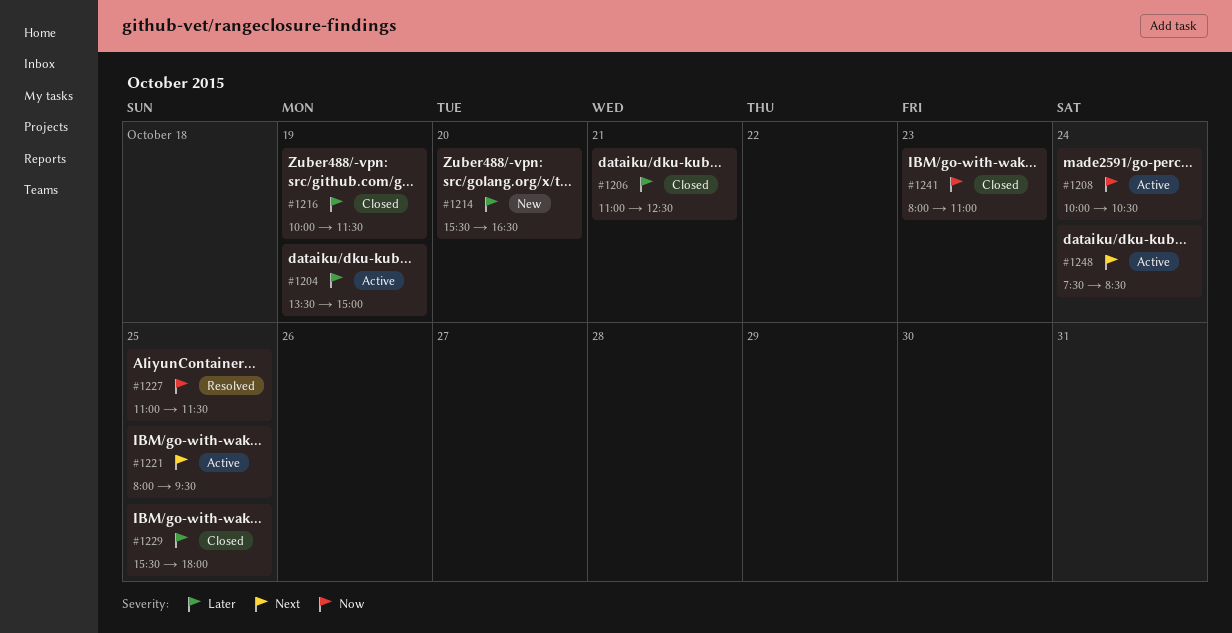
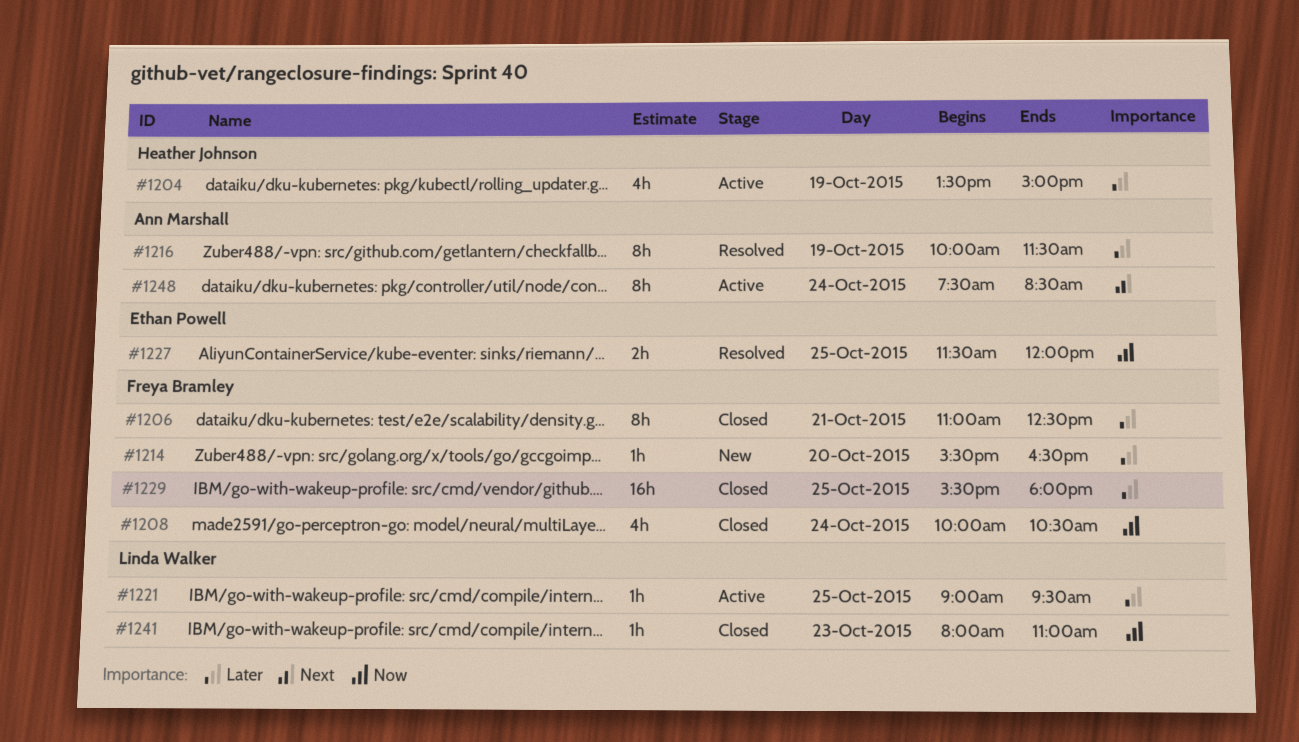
#1208, status: Active -> Closed
#1216, status: Closed -> Resolved
#1221, priority: Next -> Later
#1221, begins: 08:00 -> 09:00
#1227, begins: 11:00 -> 11:30
#1227, ends: 11:30 -> 12:00

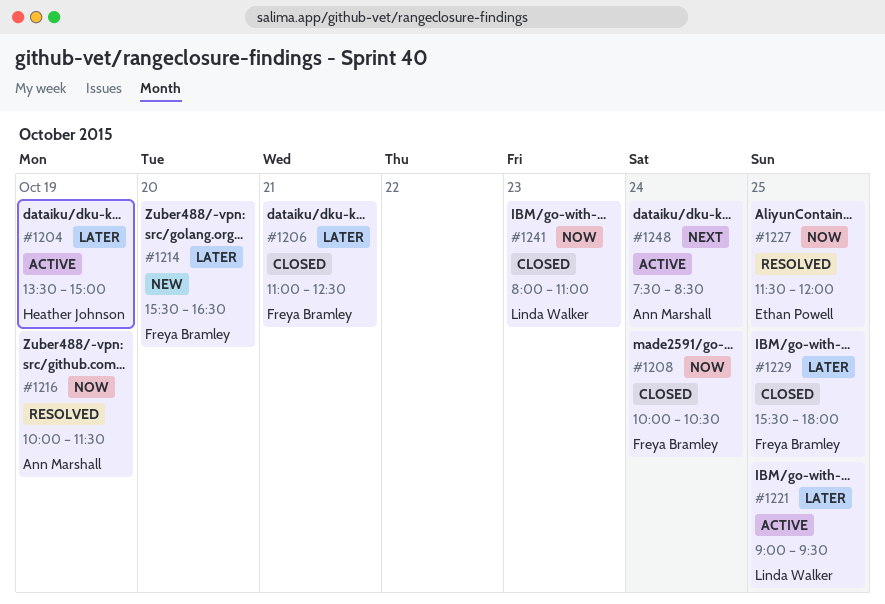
#1216, priority: Later -> Now

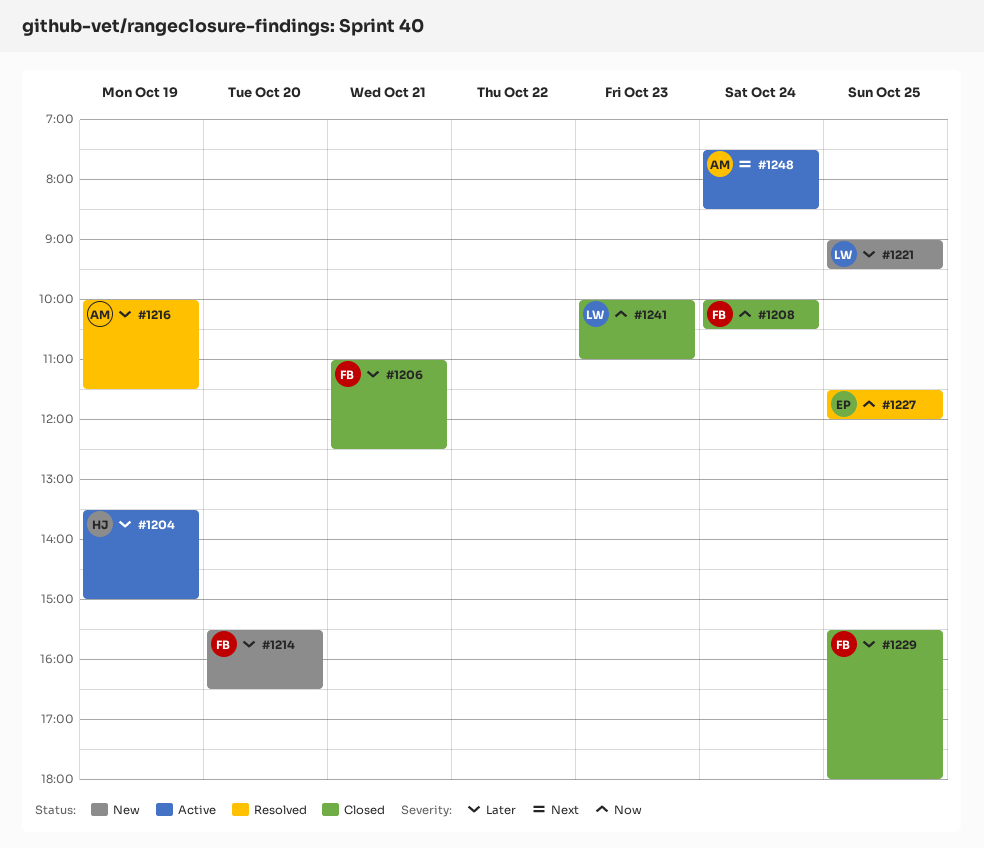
#1216, priority: Now -> Later
#1221, status: Active -> New
#1241, begins: 08:00 -> 10:00

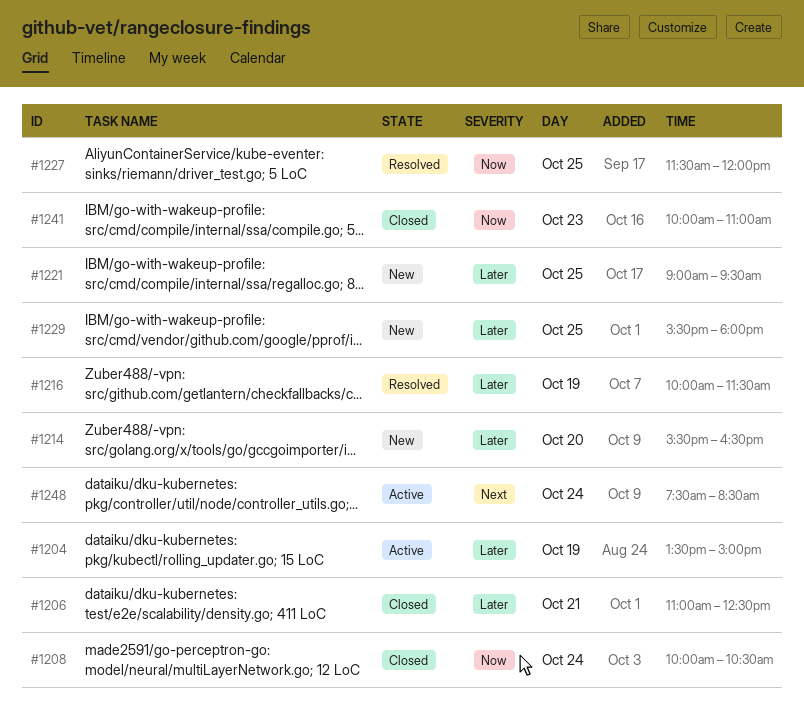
#1229, status: Closed -> New

